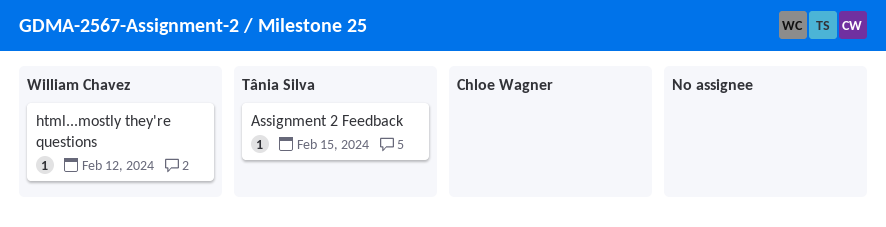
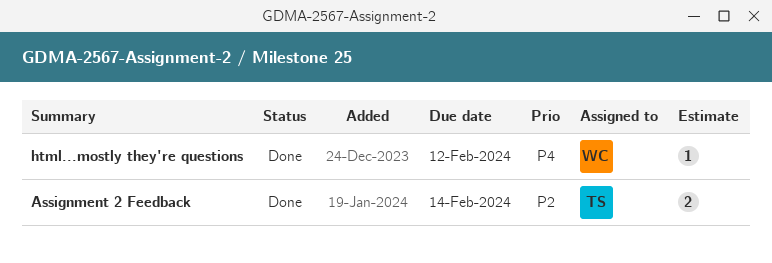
Assignment 2 Feedback, estimate: 1 -> 2
Assignment 2 Feedback, due: Feb 15 -> Feb 14

